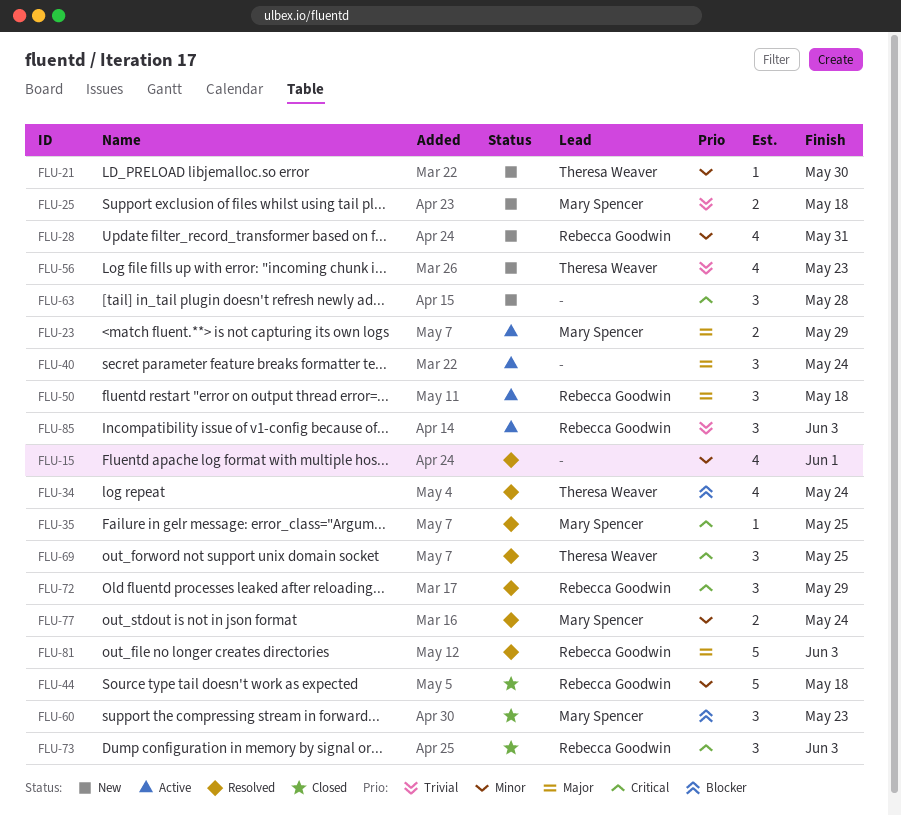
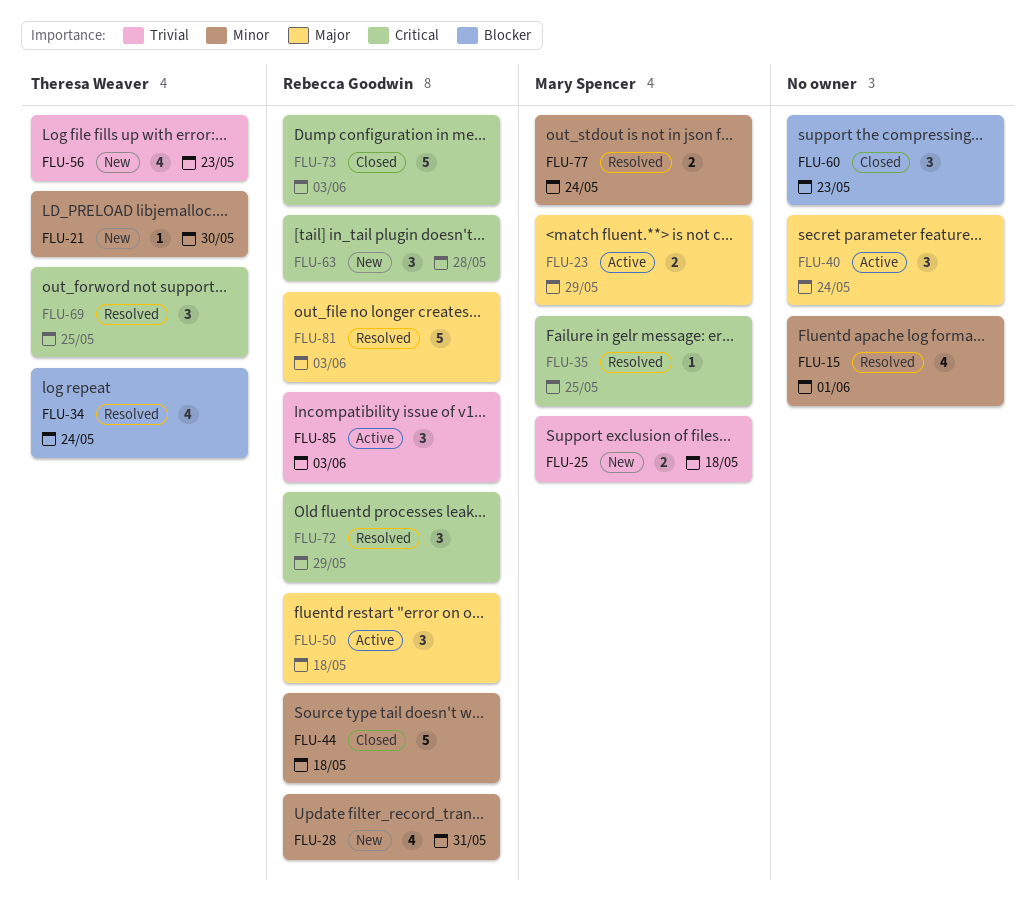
FLU-60, owner: Mary Spencer -> none
FLU-63, owner: none -> Rebecca Goodwin
FLU-73, estimate: 3 -> 5

